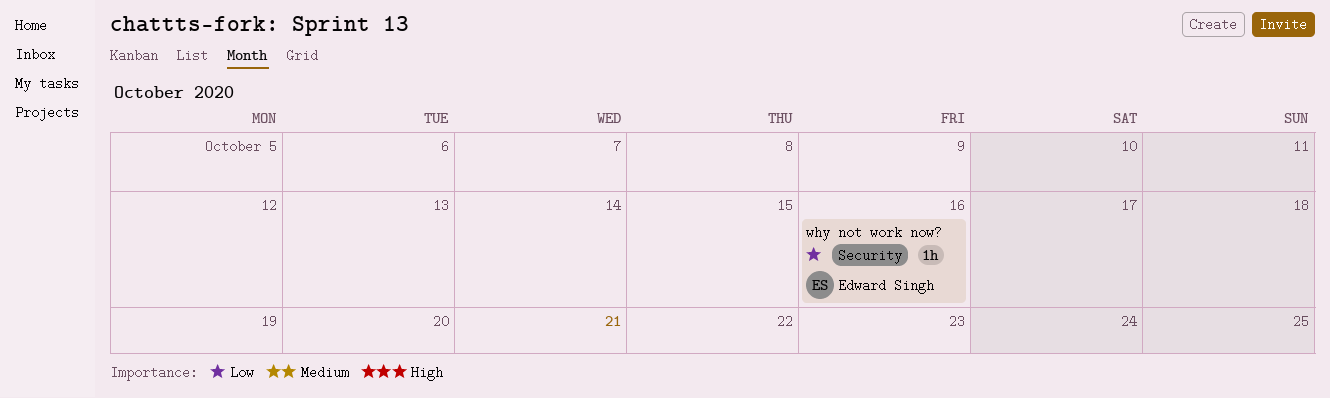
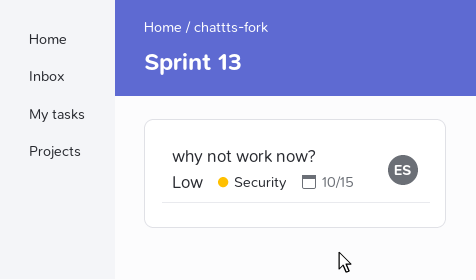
why not work now?, due: Oct 16 -> Oct 15

